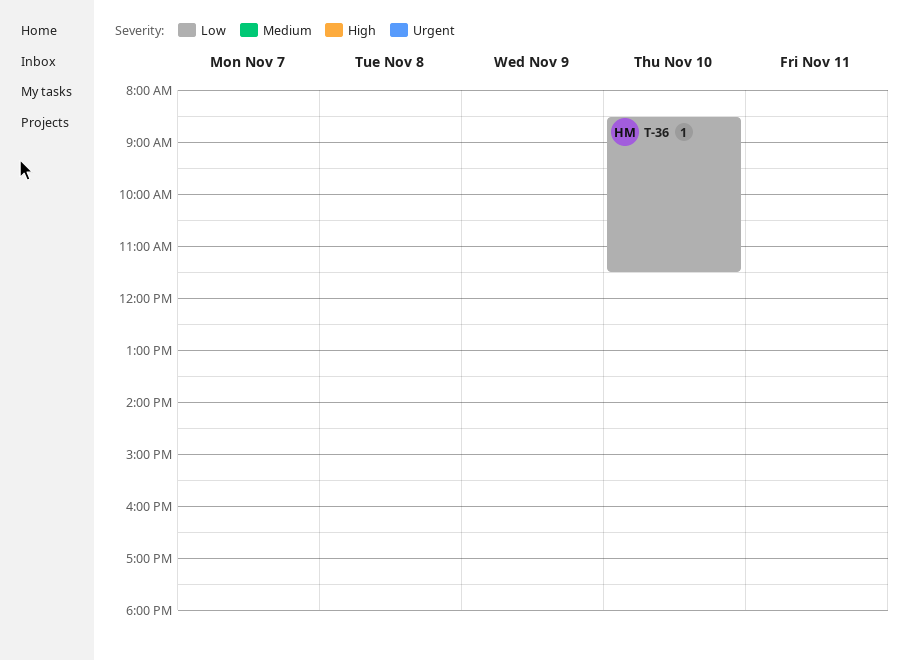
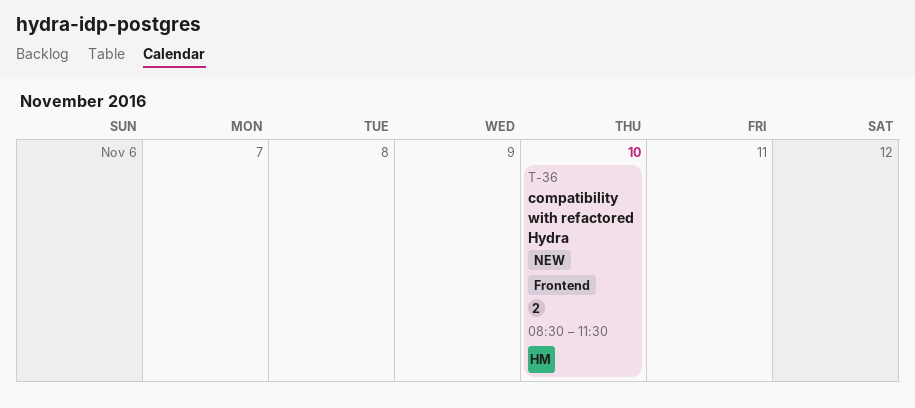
T-36, estimate: 1 -> 2

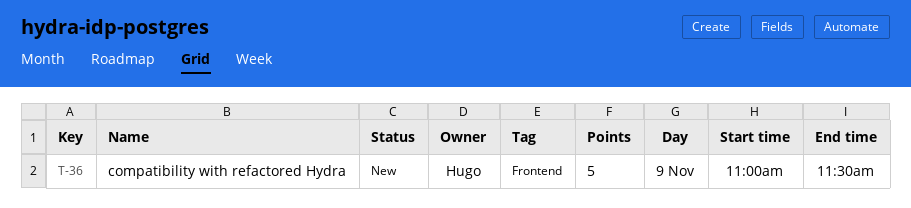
T-36, estimate: 2 -> 5
T-36, day: Nov 10 -> Nov 9
T-36, begins: 08:30 -> 11:00

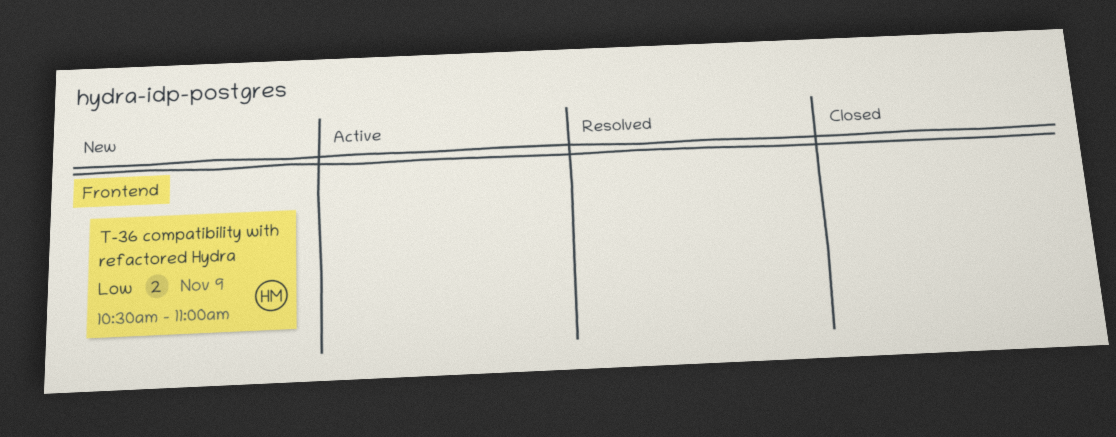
T-36, estimate: 5 -> 2
T-36, begins: 11:00 -> 10:30
T-36, ends: 11:30 -> 11:00

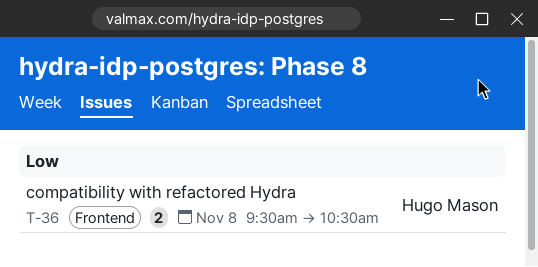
T-36, day: Nov 9 -> Nov 8
T-36, begins: 10:30 -> 09:30
T-36, ends: 11:00 -> 10:30

